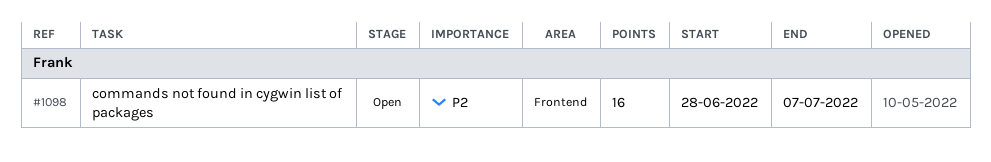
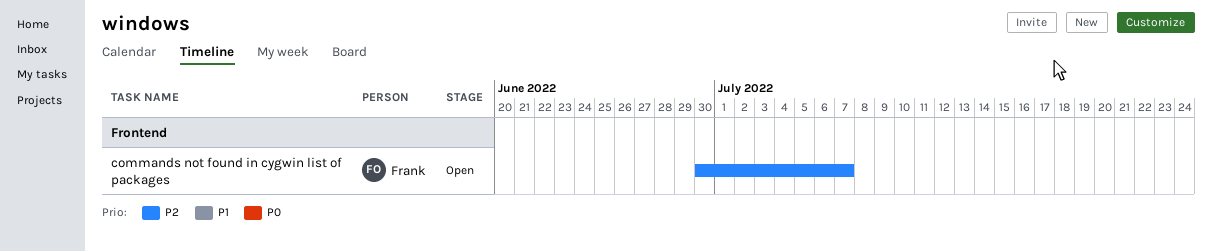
commands not found in cygwin list of packages, start: Jun 28 -> Jun 30

